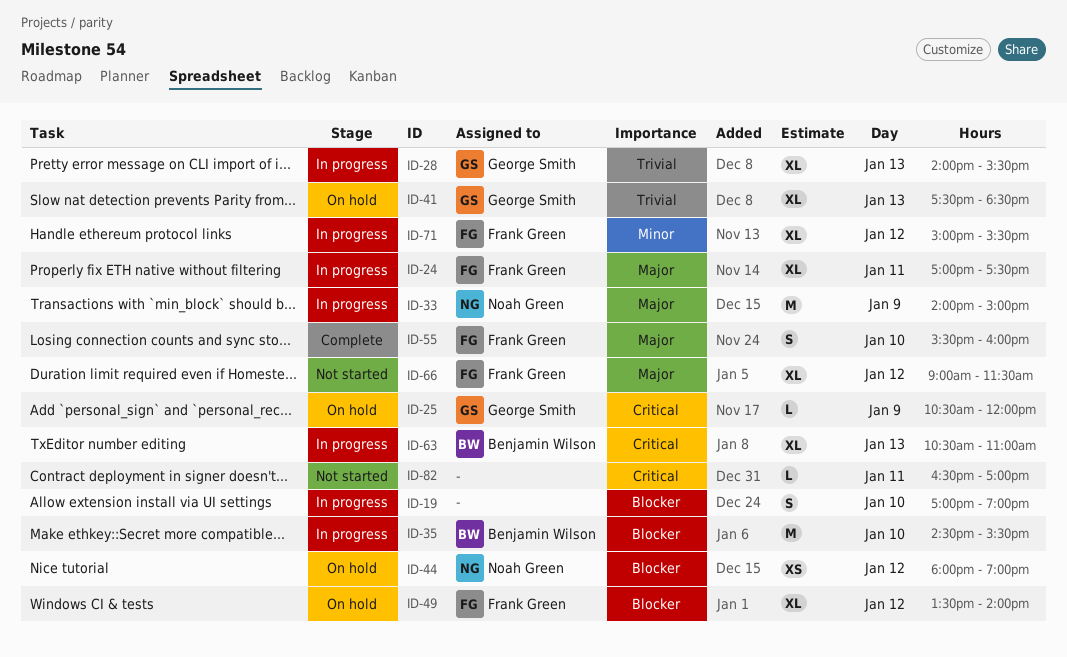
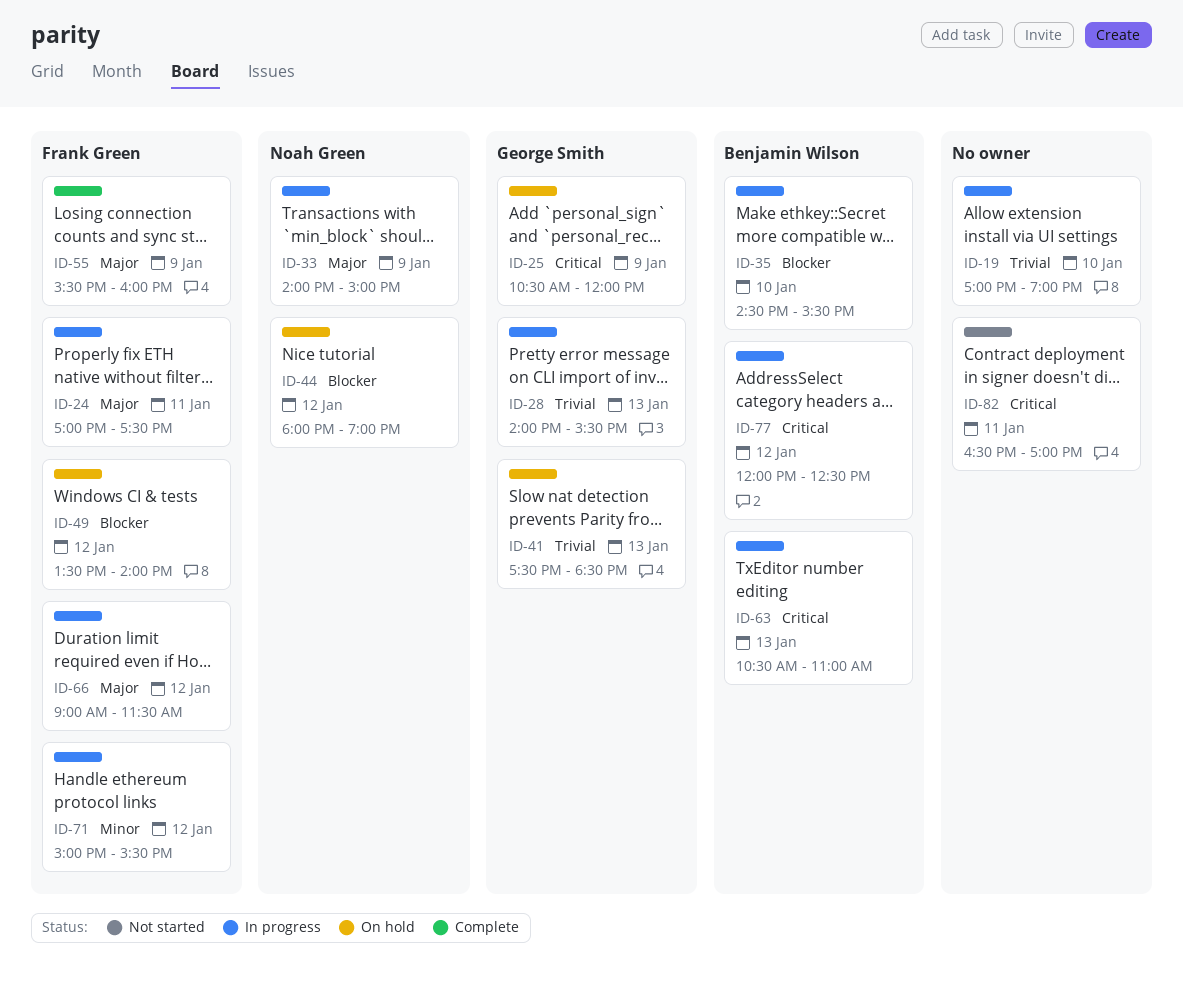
ID-19, priority: Blocker -> Trivial
ID-55, day: Jan 10 -> Jan 9
ID-66, status: Not started -> In progress
ID-77: none -> present

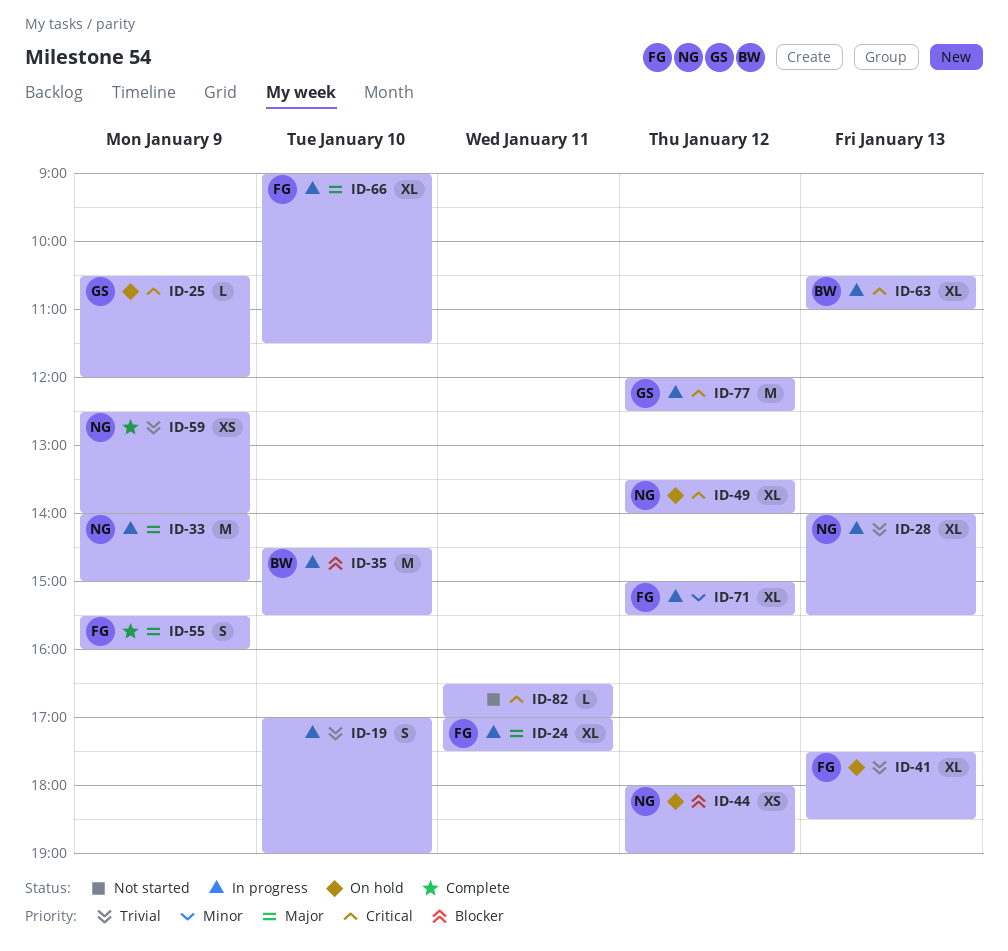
ID-28, owner: George Smith -> Noah Green
ID-41, owner: George Smith -> Frank Green
ID-49, owner: Frank Green -> Noah Green
ID-49, priority: Blocker -> Critical
ID-59: none -> present
ID-66, day: Jan 12 -> Jan 10
ID-77, owner: Benjamin Wilson -> George Smith

